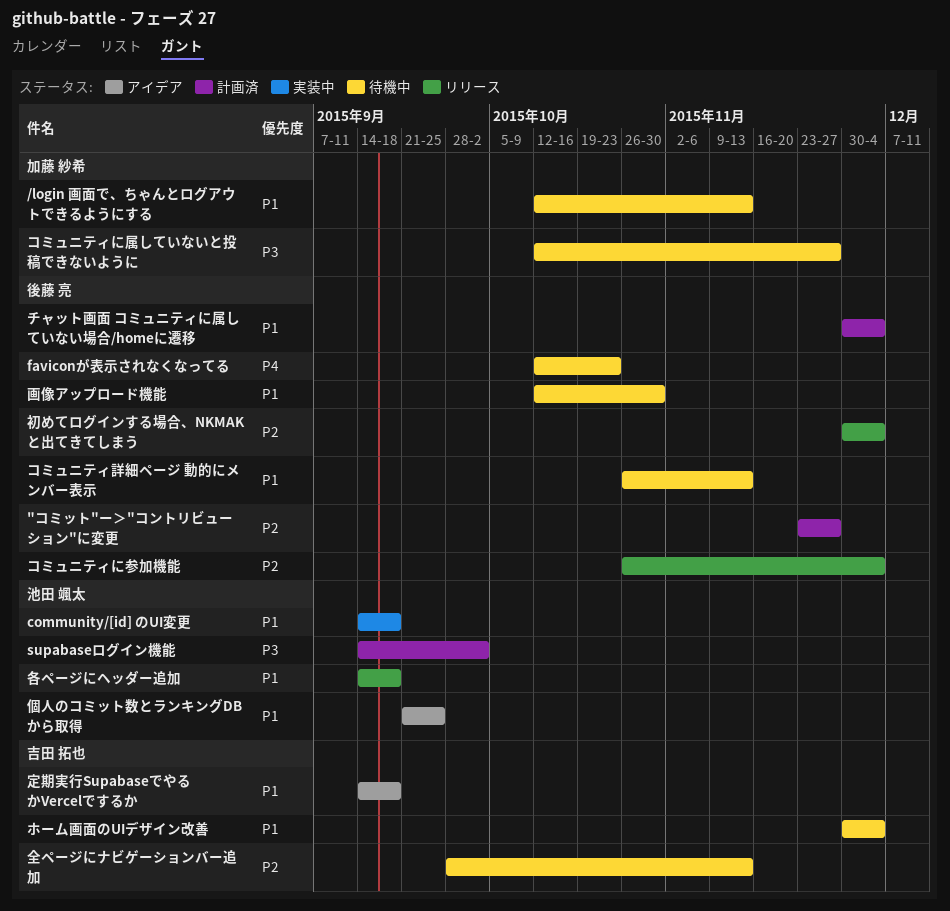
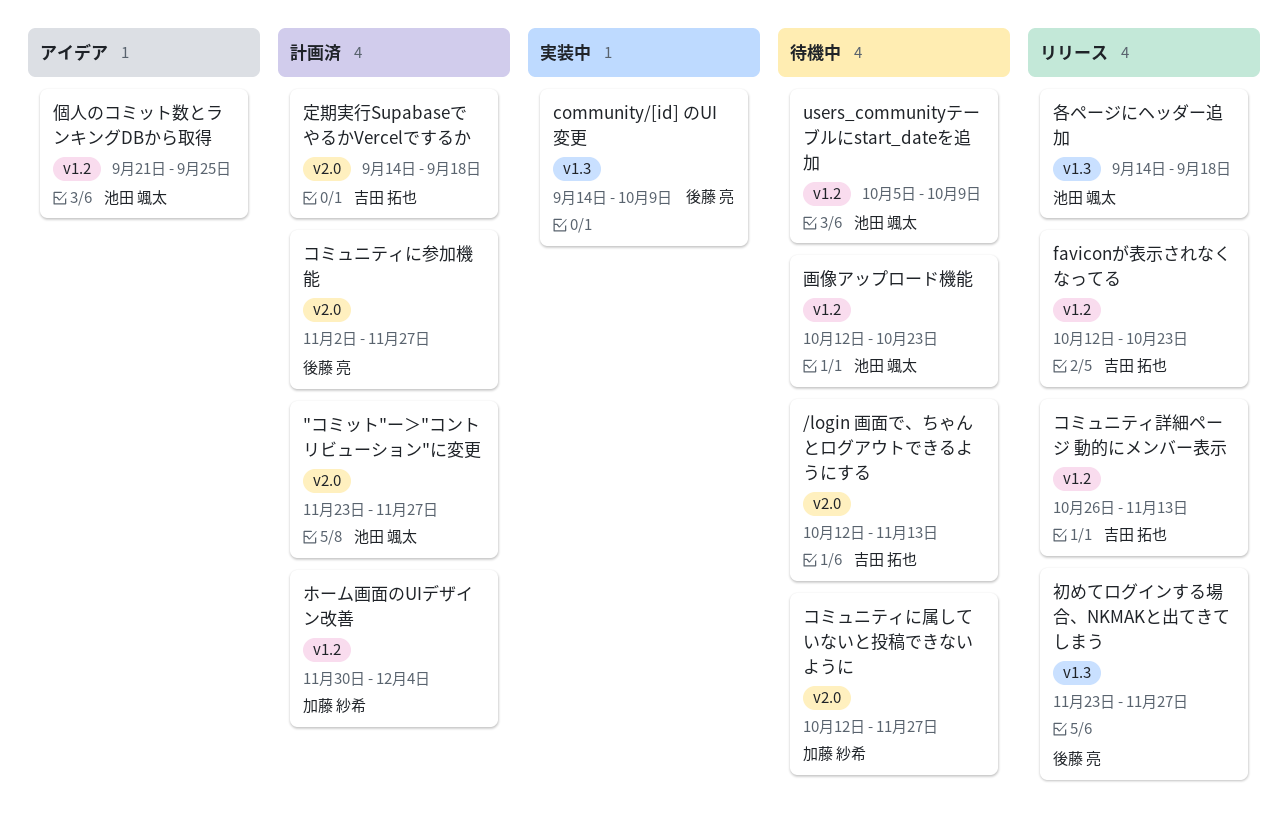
"コミット"ー＞"コントリビューション"に変更, owner: 後藤 亮 -> 池田 颯太
/login 画面で、ちゃんとログアウトできるようにする, owner: 加藤 紗希 -> 吉田 拓也
community/[id] のUI変更, owner: 池田 颯太 -> 後藤 亮
community/[id] のUI変更, due: Sep 18 -> Oct 9
faviconが表示されなくなってる, status: 待機中 -> リリース
faviconが表示されなくなってる, owner: 後藤 亮 -> 吉田 拓也
supabaseログイン機能: present -> none
users_communityテーブルにstart_dateを追加: none -> present
コミュニティに参加機能, status: リリース -> 計画済
コミュニティに参加機能, start: Oct 26 -> Nov 2
コミュニティに参加機能, due: Dec 4 -> Nov 27
コミュニティ詳細ページ 動的にメンバー表示, status: 待機中 -> リリース
コミュニティ詳細ページ 動的にメンバー表示, owner: 後藤 亮 -> 吉田 拓也
チャット画面 コミュニティに属していない場合/homeに遷移: present -> none
ホーム画面のUIデザイン改善, status: 待機中 -> 計画済
ホーム画面のUIデザイン改善, owner: 吉田 拓也 -> 加藤 紗希
全ページにナビゲーションバー追加: present -> none
初めてログインする場合、NKMAKと出てきてしまう, start: Nov 30 -> Nov 23
初めてログインする場合、NKMAKと出てきてしまう, due: Dec 4 -> Nov 27
定期実行SupabaseでやるかVercelでするか, status: アイデア -> 計画済
画像アップロード機能, owner: 後藤 亮 -> 池田 颯太
画像アップロード機能, due: Oct 30 -> Oct 23

